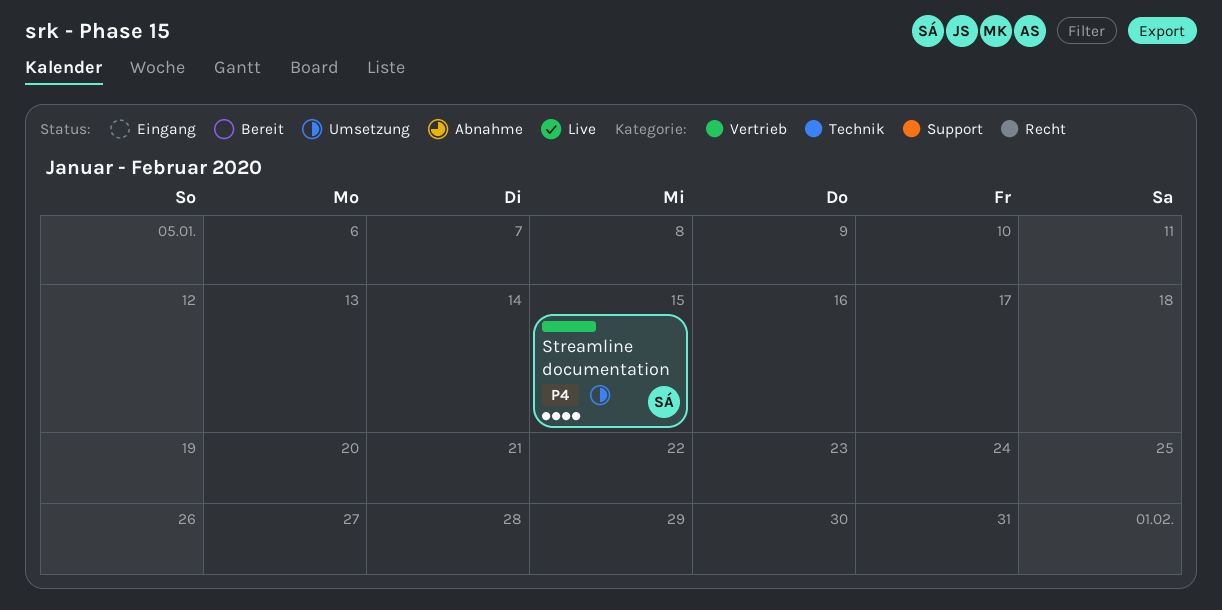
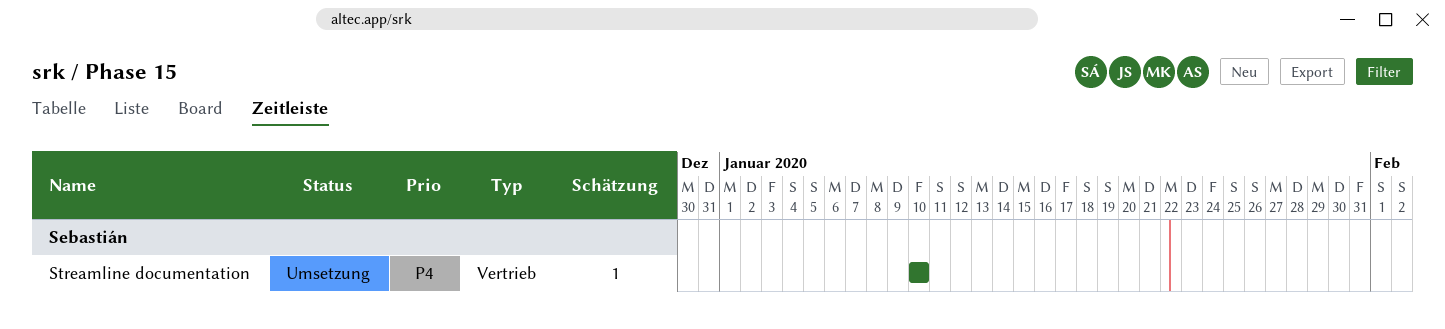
Streamline documentation, estimate: 4 -> 1
Streamline documentation, due: Jan 15 -> Jan 10

